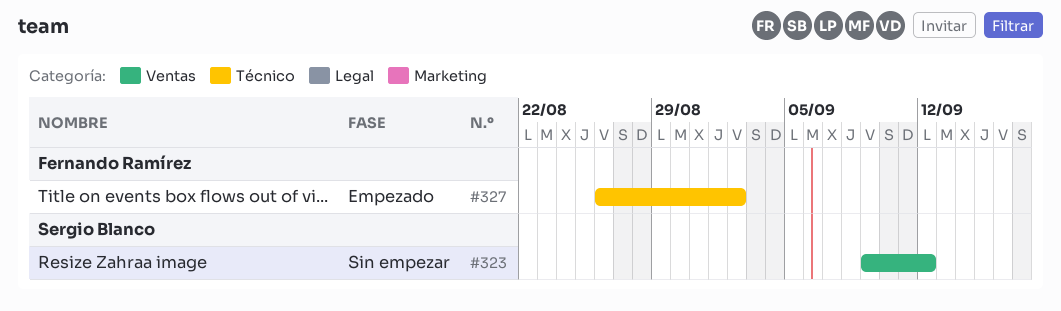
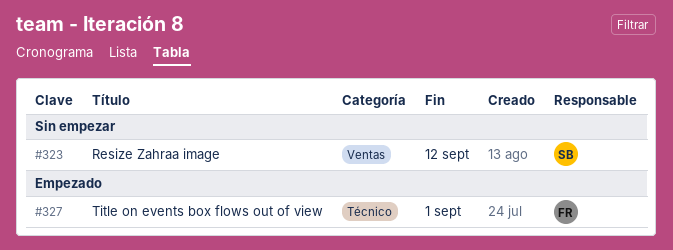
#327, due: Sep 2 -> Sep 1

